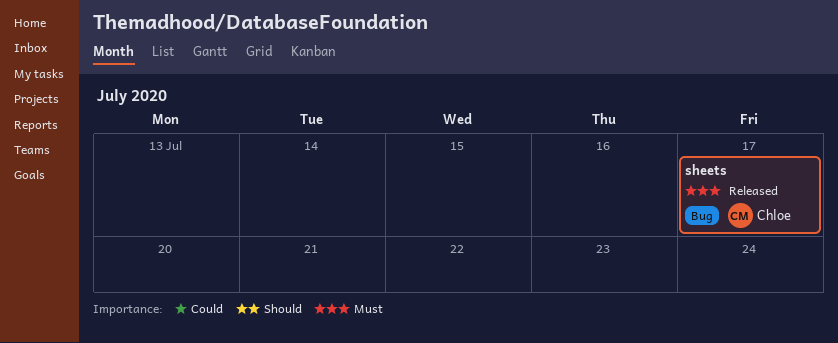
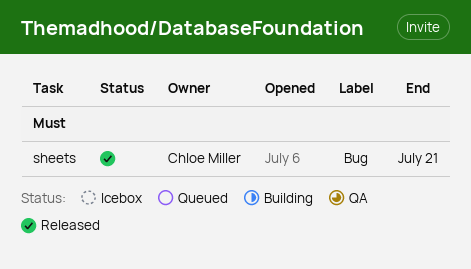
sheets, due: Jul 17 -> Jul 21

